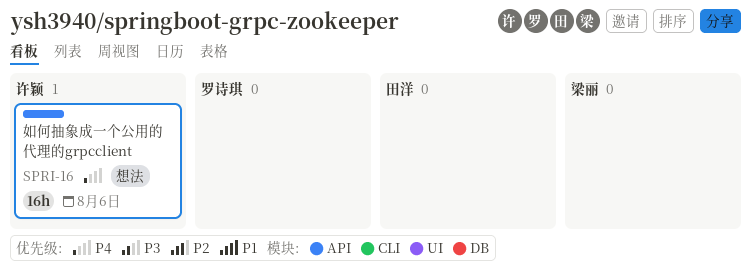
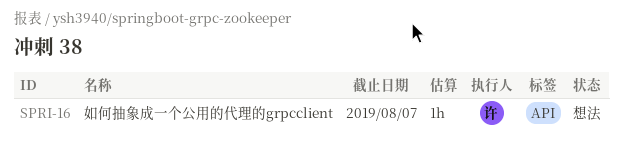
SPRI-16, estimate: 16h -> 1h
SPRI-16, due: Aug 6 -> Aug 7

